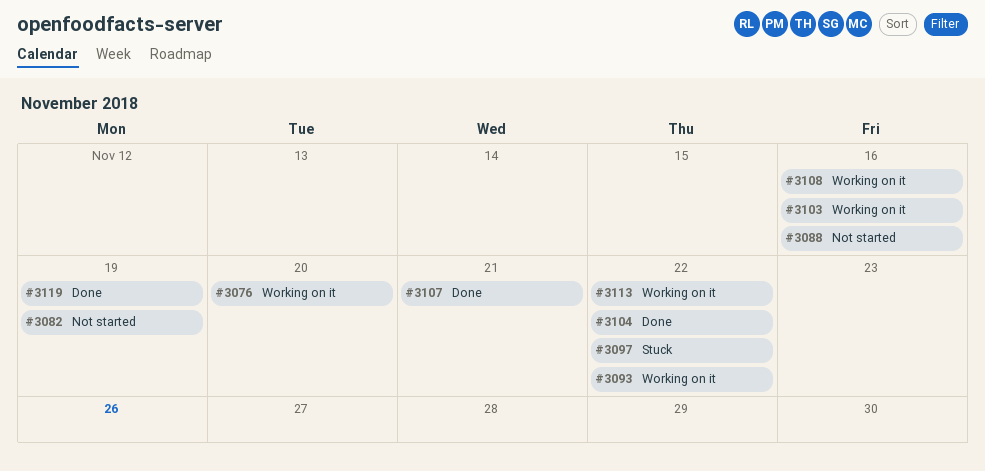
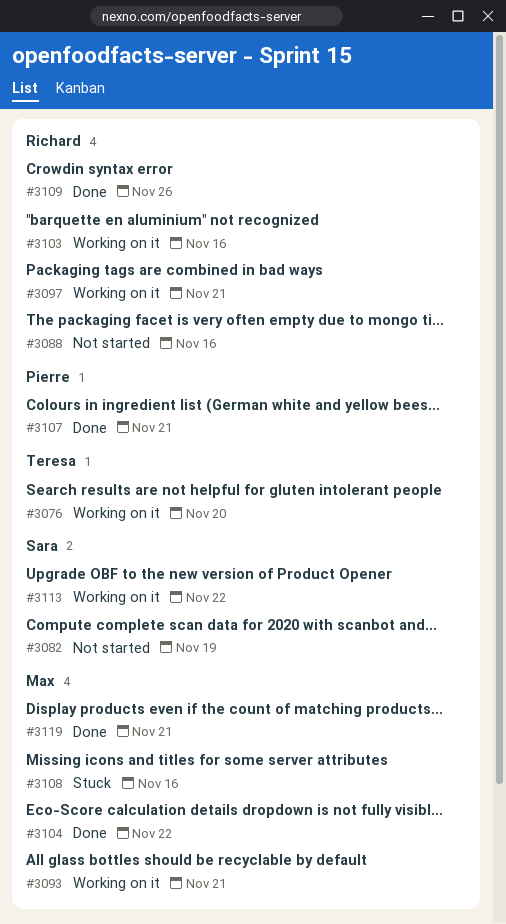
#3093, due: Nov 22 -> Nov 21
#3097, status: Stuck -> Working on it
#3097, due: Nov 22 -> Nov 21
#3108, status: Working on it -> Stuck
#3109: none -> present
#3119, due: Nov 19 -> Nov 21

